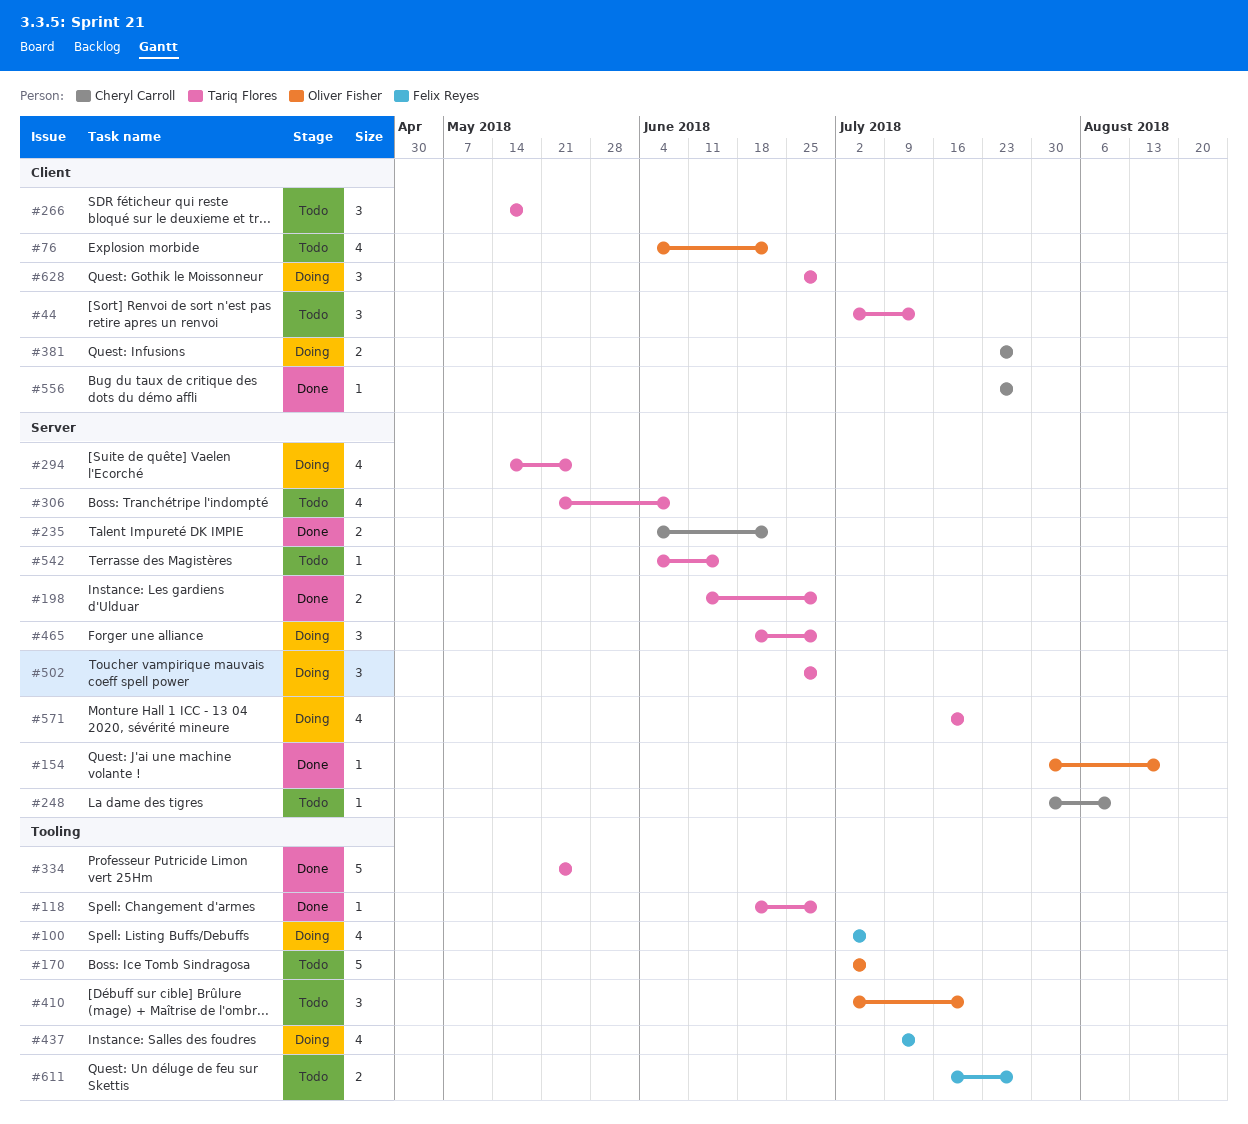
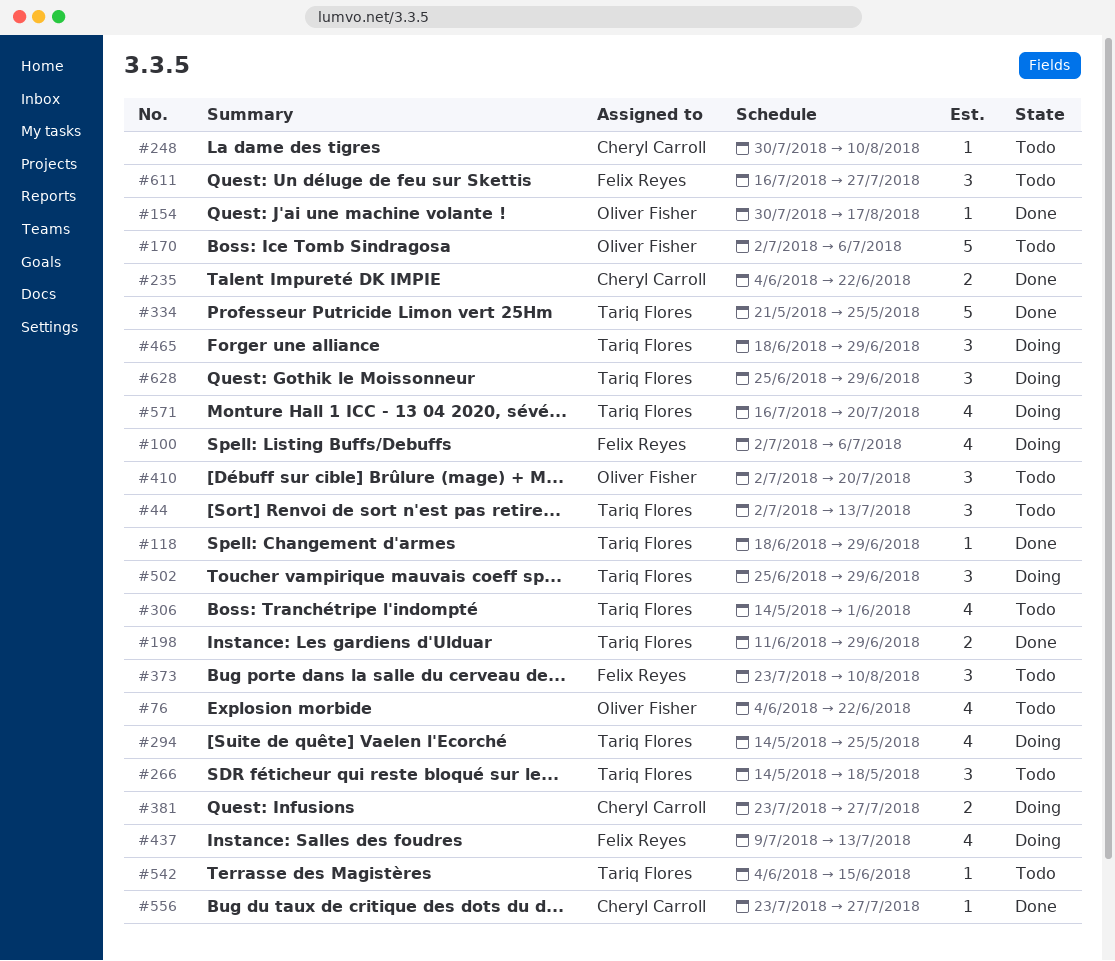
#306, start: May 21 -> May 14
#306, due: Jun 8 -> Jun 1
#373: none -> present
#611, estimate: 2 -> 3

